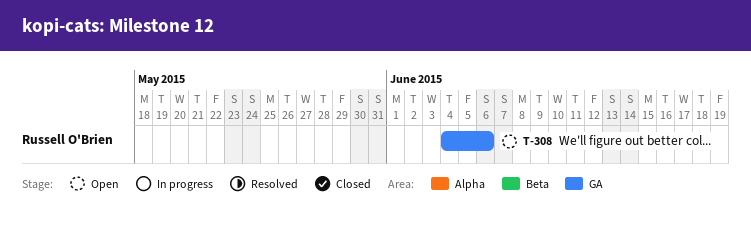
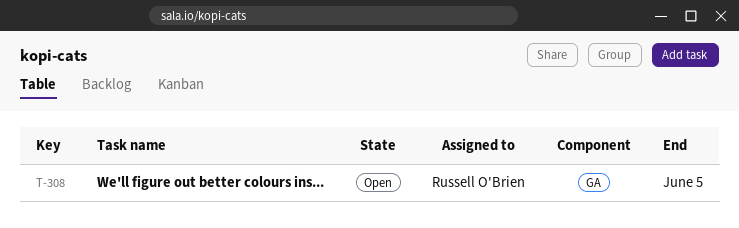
T-308, due: Jun 6 -> Jun 5

